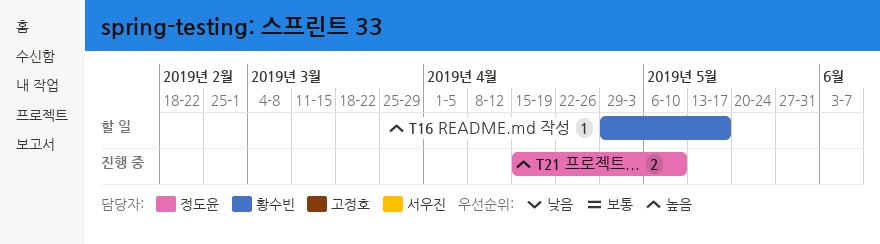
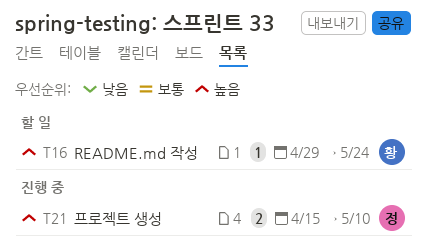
T16, due: May 17 -> May 24

